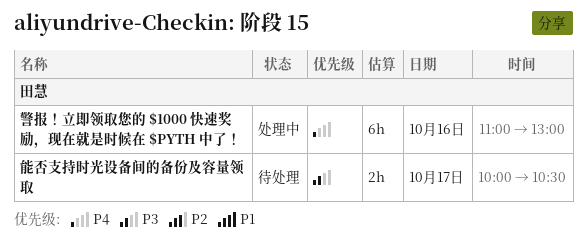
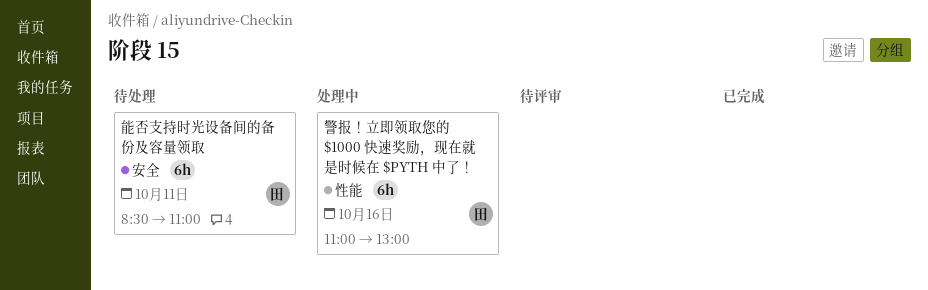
能否支持时光设备间的备份及容量领取, estimate: 2h -> 6h
能否支持时光设备间的备份及容量领取, day: Oct 17 -> Oct 11
能否支持时光设备间的备份及容量领取, begins: 10:00 -> 08:30
能否支持时光设备间的备份及容量领取, ends: 10:30 -> 11:00

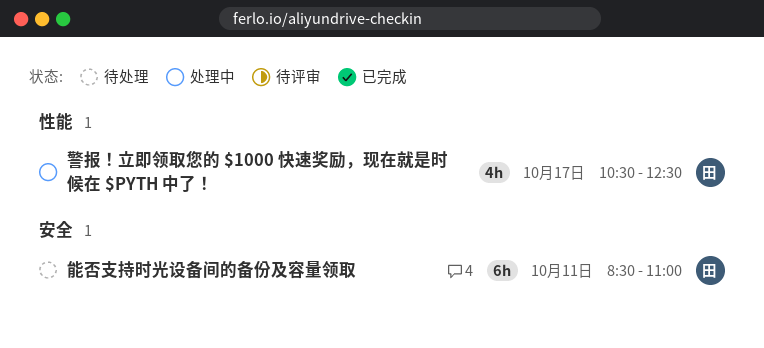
警报！立即领取您的 $1000 快速奖励，现在就是时候在 $PYTH 中了！, estimate: 6h -> 4h
警报！立即领取您的 $1000 快速奖励，现在就是时候在 $PYTH 中了！, day: Oct 16 -> Oct 17
警报！立即领取您的 $1000 快速奖励，现在就是时候在 $PYTH 中了！, begins: 11:00 -> 10:30
警报！立即领取您的 $1000 快速奖励，现在就是时候在 $PYTH 中了！, ends: 13:00 -> 12:30

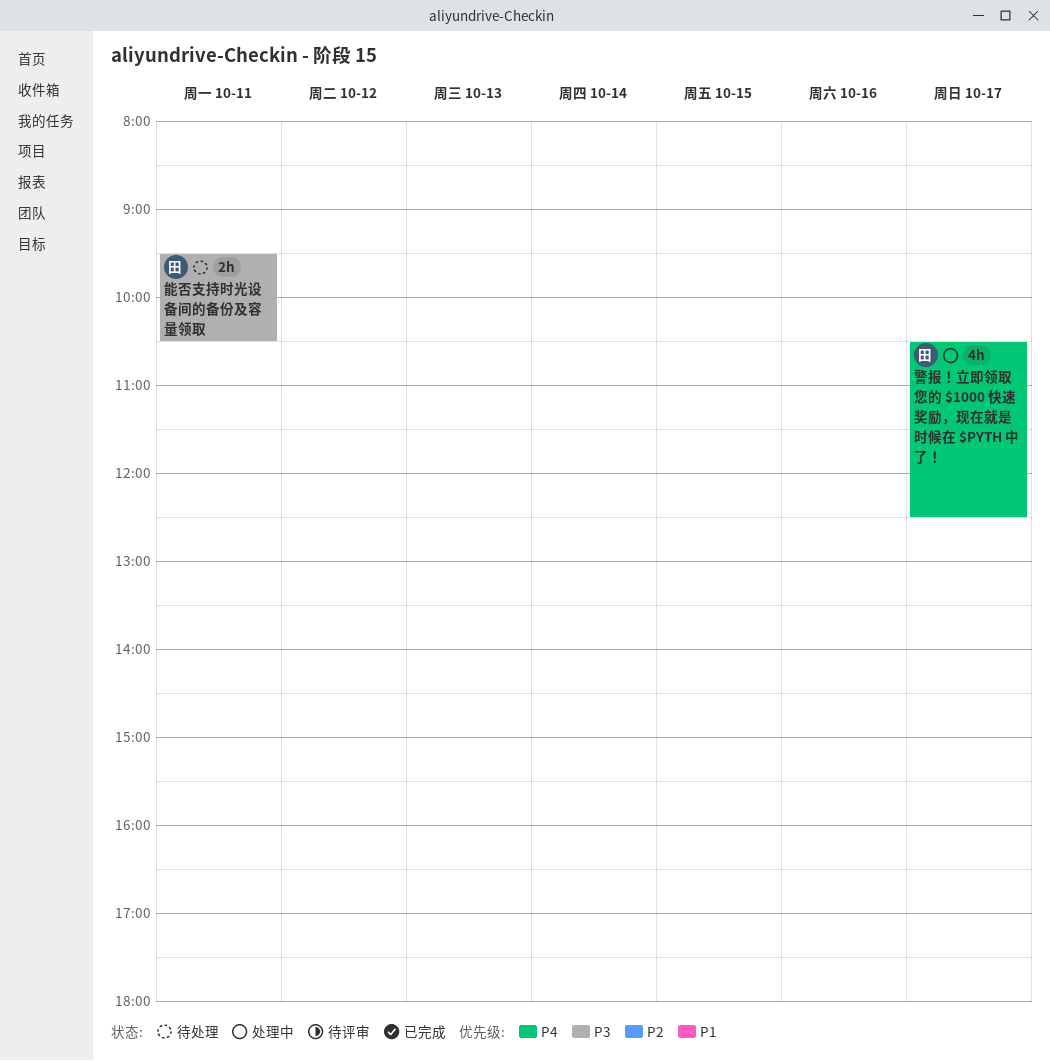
能否支持时光设备间的备份及容量领取, estimate: 6h -> 2h
能否支持时光设备间的备份及容量领取, begins: 08:30 -> 09:30
能否支持时光设备间的备份及容量领取, ends: 11:00 -> 10:30

